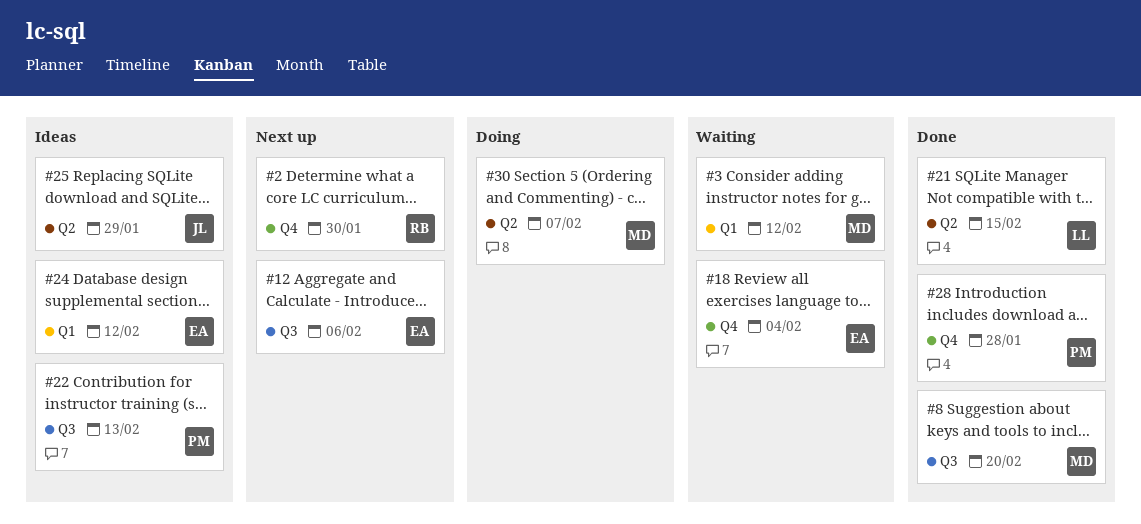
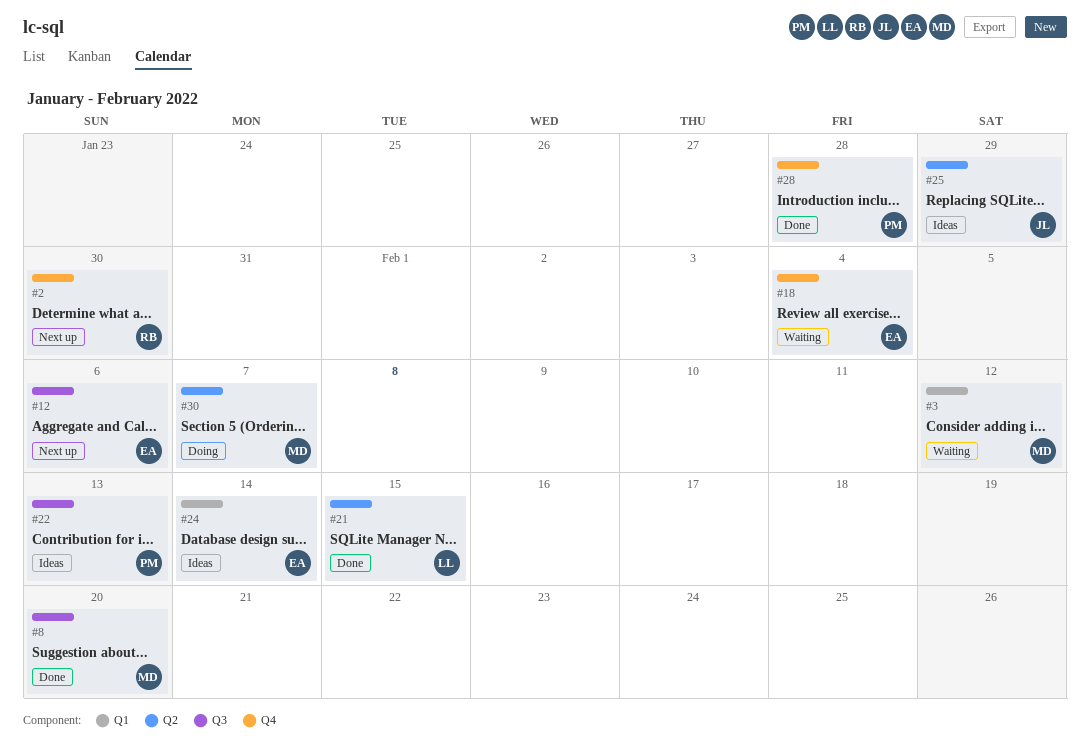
#24, due: Feb 12 -> Feb 14

